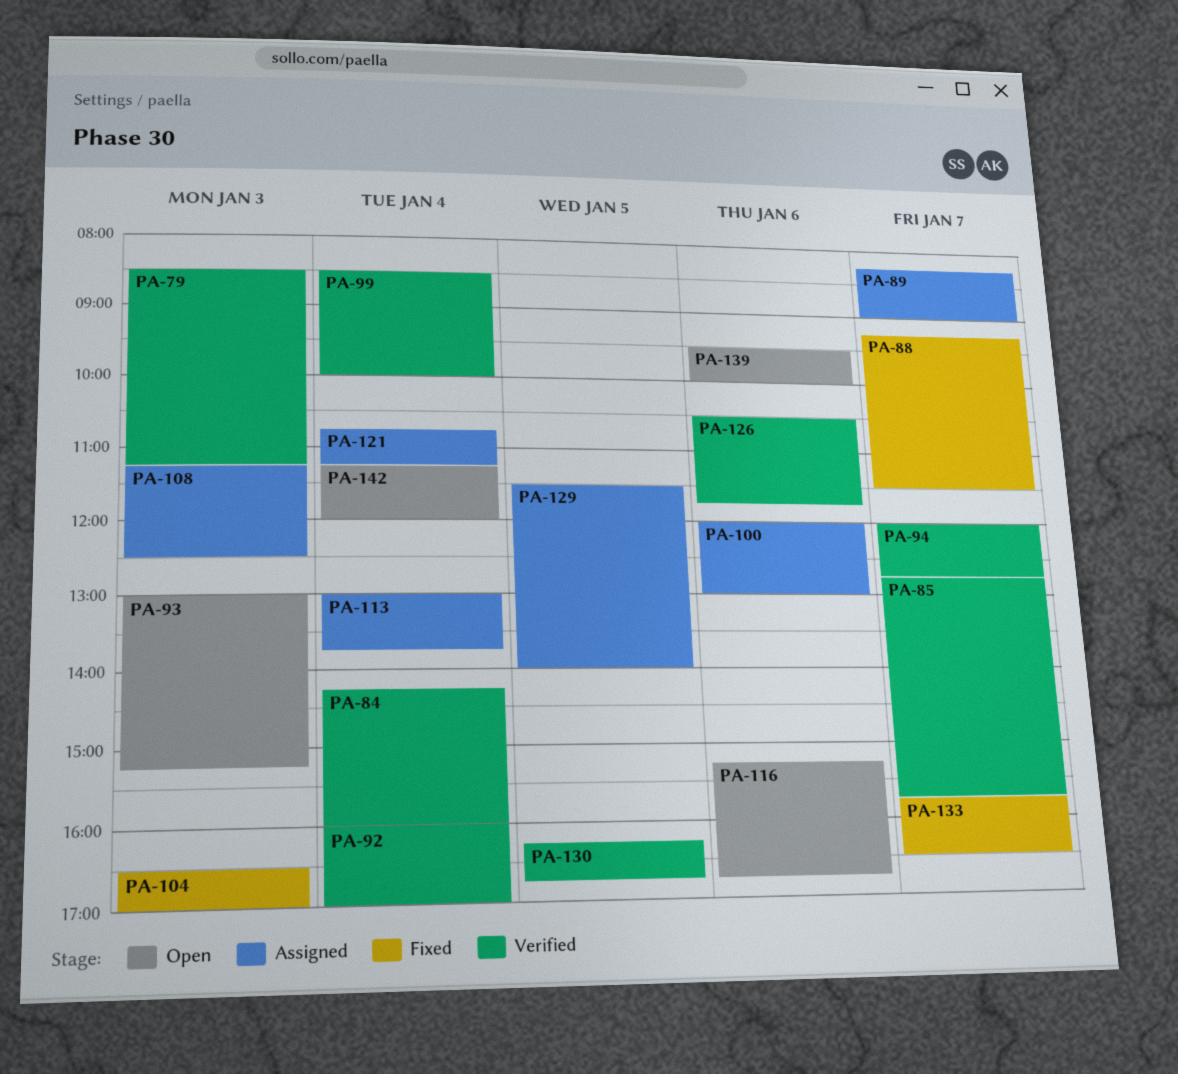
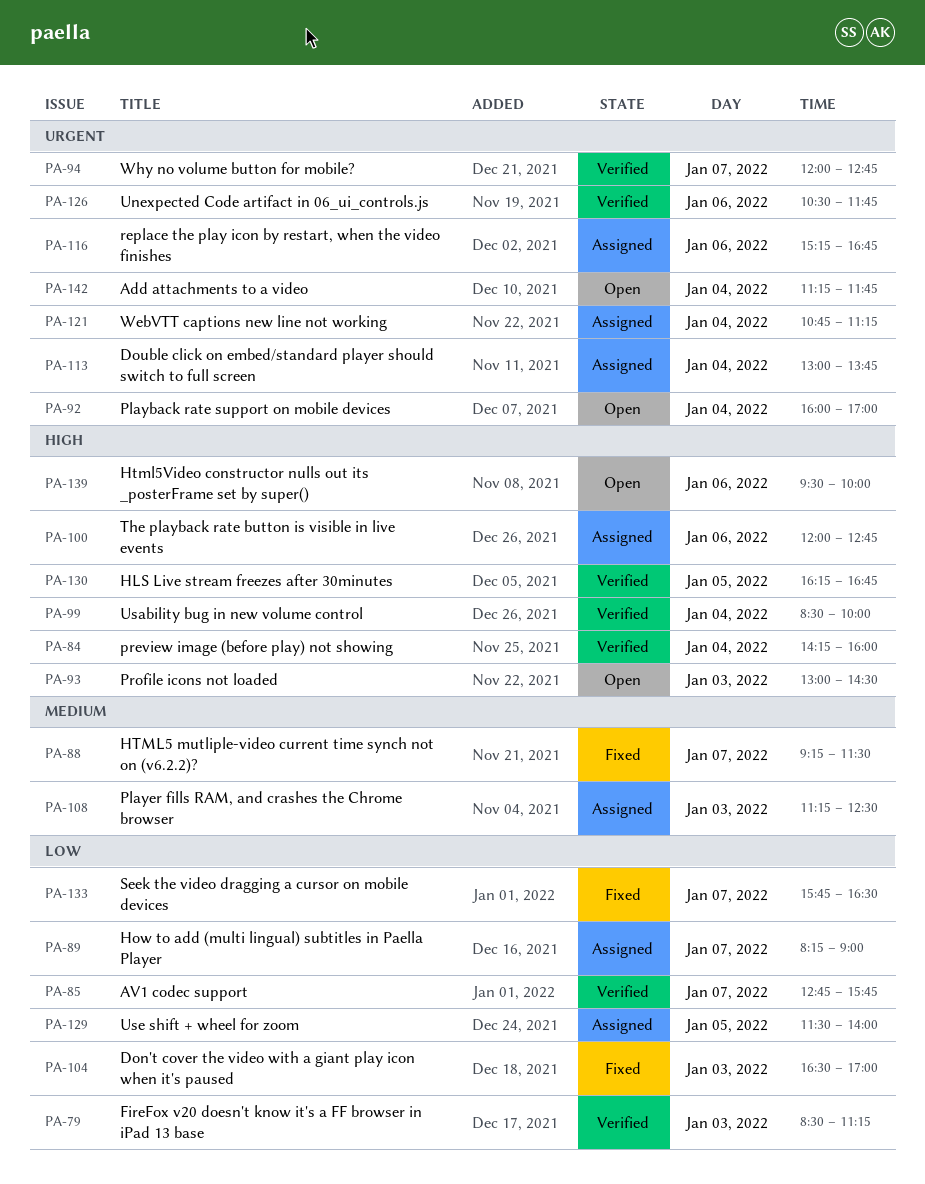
PA-92, status: Verified -> Open
PA-93, ends: 15:15 -> 14:30
PA-100, ends: 13:00 -> 12:45
PA-116, status: Open -> Assigned
PA-142, ends: 12:00 -> 11:45

